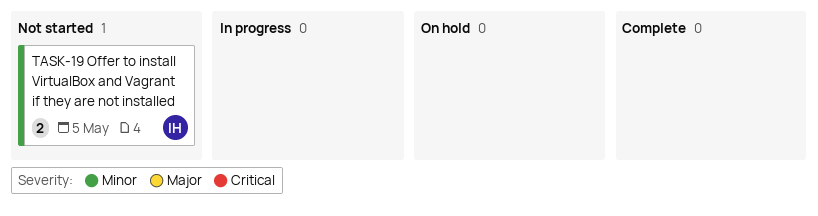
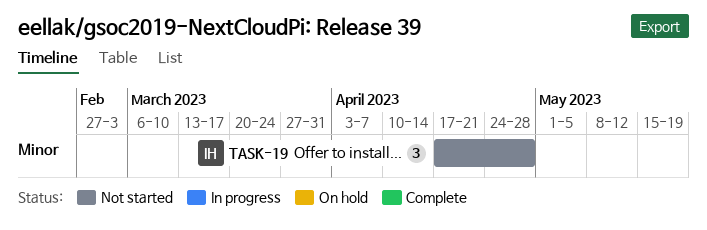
TASK-19, estimate: 2 -> 3
TASK-19, due: May 5 -> Apr 28

